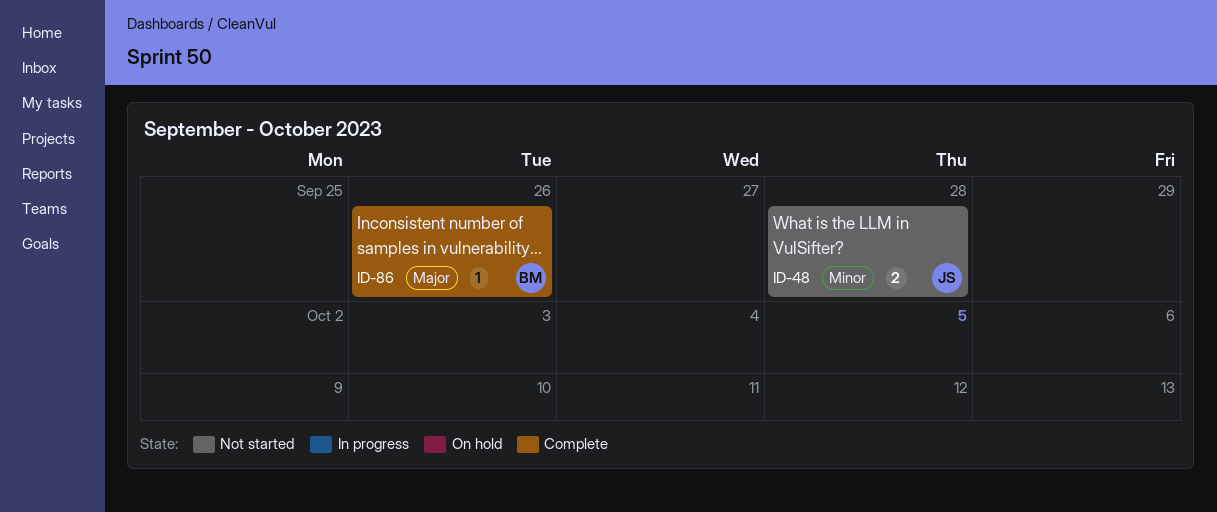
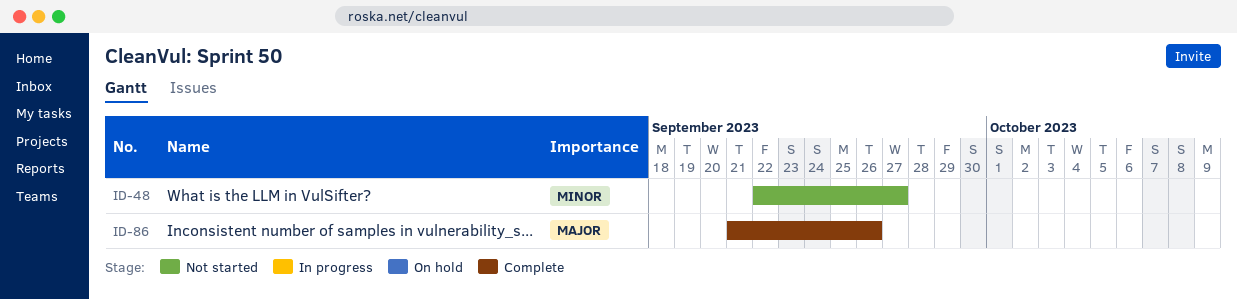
ID-48, due: Sep 28 -> Sep 27

